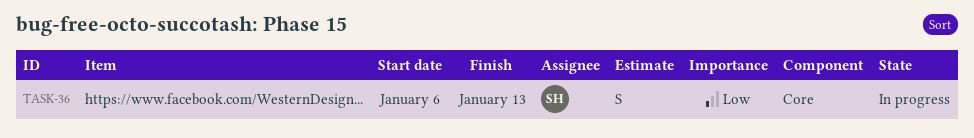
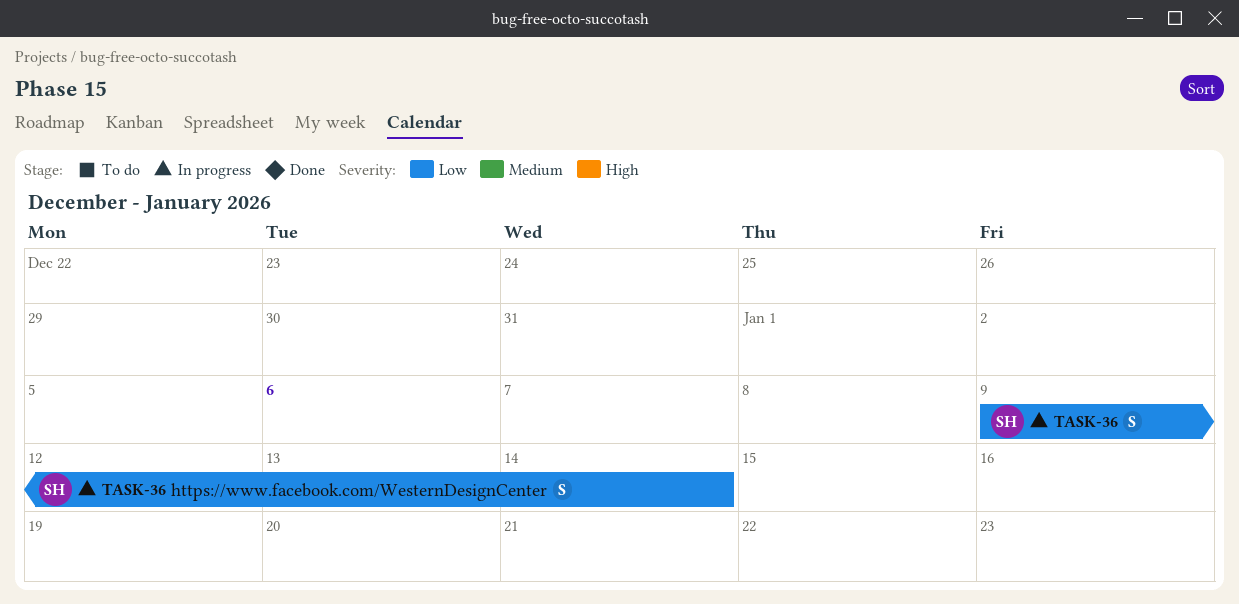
TASK-36, start: Jan 6 -> Jan 9
TASK-36, due: Jan 13 -> Jan 14

